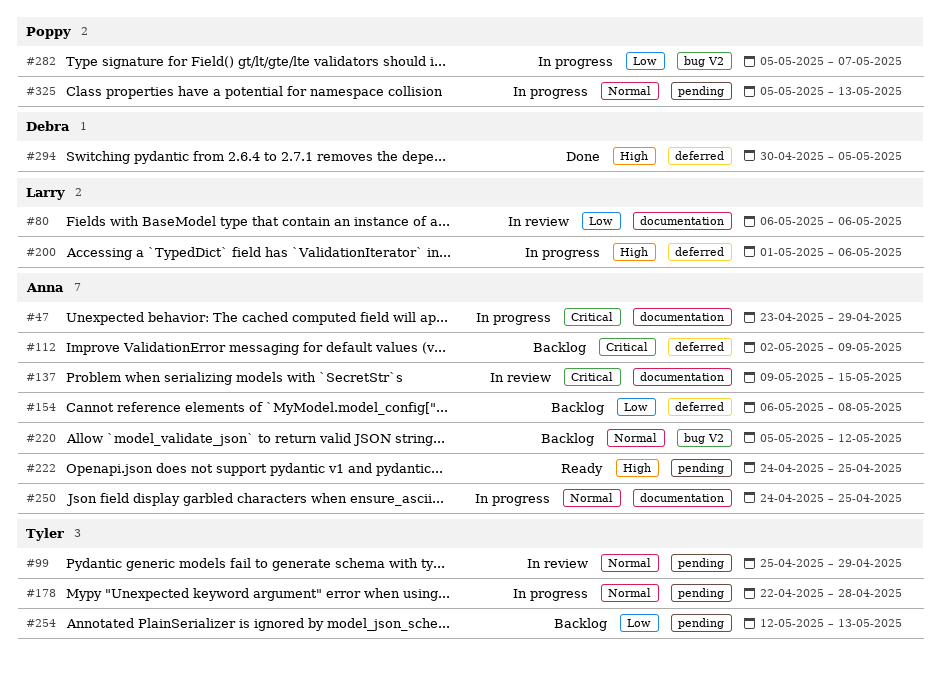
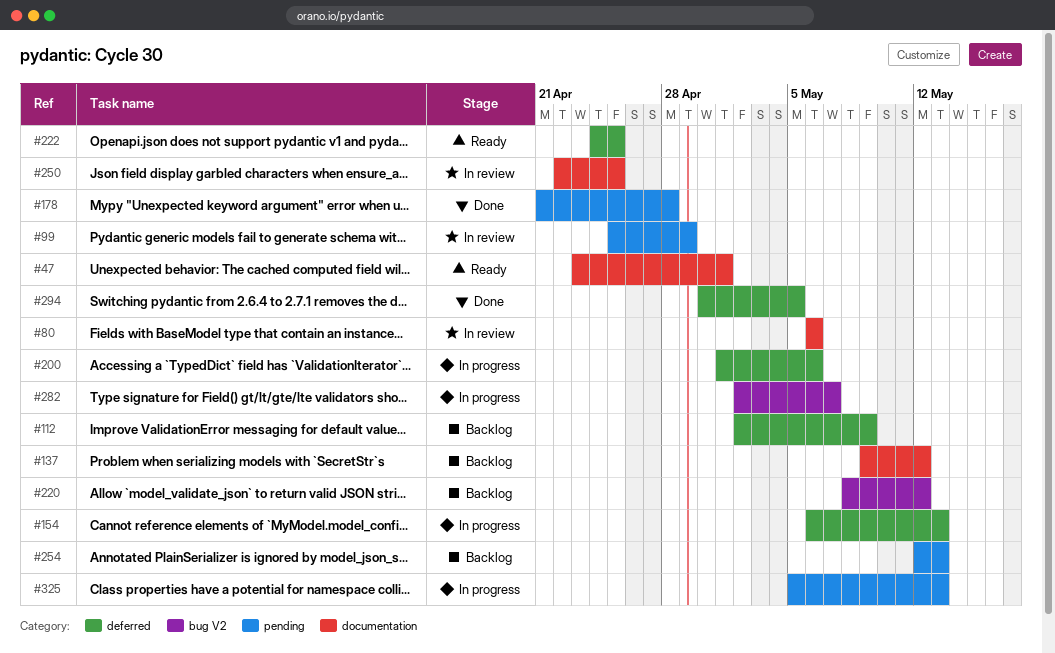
#47, status: In progress -> Ready
#47, due: Apr 29 -> May 1
#137, status: In review -> Backlog
#137, due: May 15 -> May 12
#154, status: Backlog -> In progress
#154, due: May 8 -> May 13
#178, status: In progress -> Done
#178, start: Apr 22 -> Apr 21
#220, start: May 5 -> May 8
#222, label: pending -> deferred
#250, status: In progress -> In review
#250, start: Apr 24 -> Apr 22
#282, start: May 5 -> May 2

